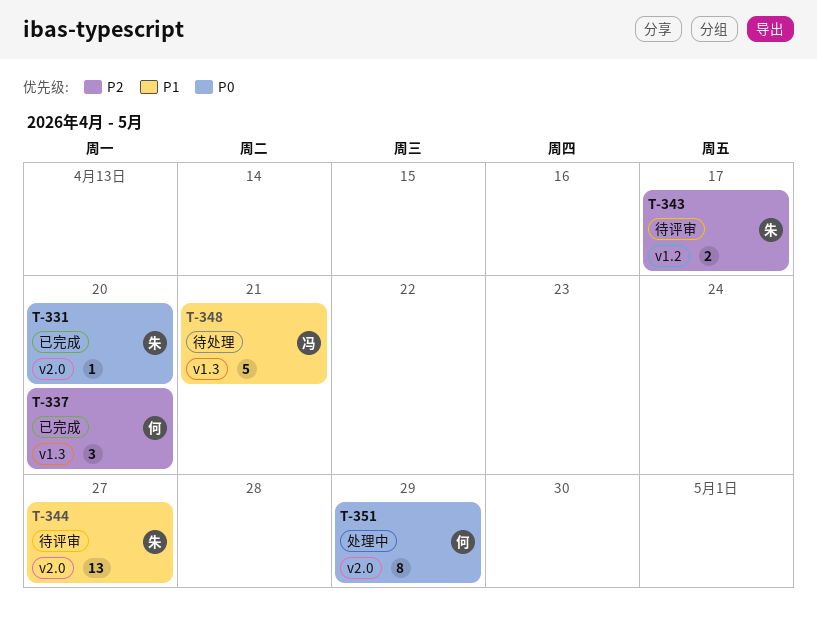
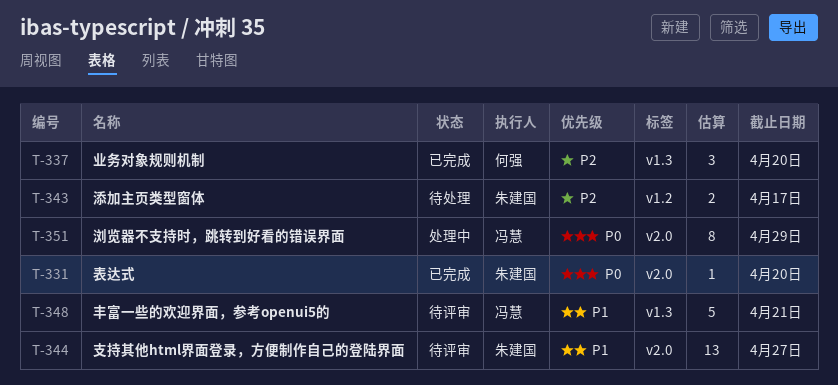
T-343, status: 待评审 -> 待处理
T-348, status: 待处理 -> 待评审
T-351, owner: 何强 -> 冯慧

